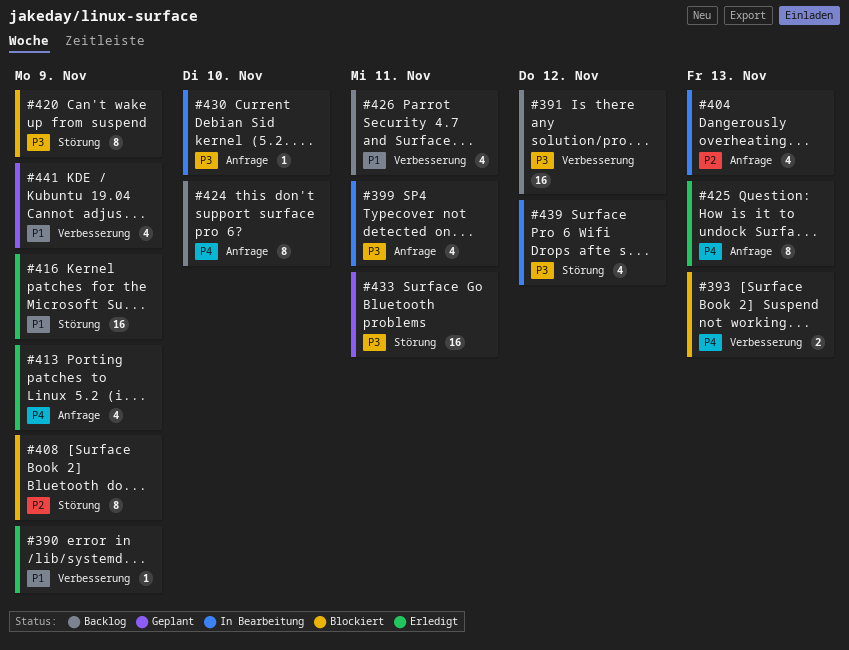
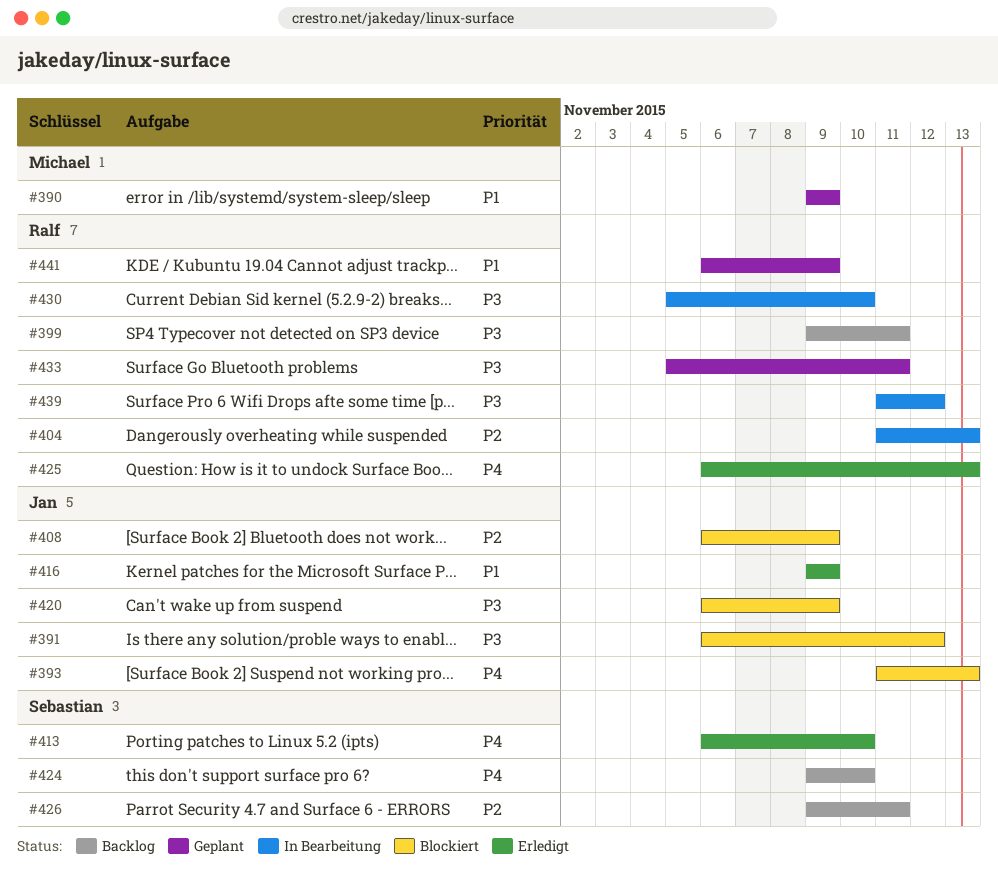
#390, status: Erledigt -> Geplant
#391, status: Backlog -> Blockiert
#399, status: In Bearbeitung -> Backlog
#413, due: Nov 9 -> Nov 10
#426, priority: P1 -> P2

